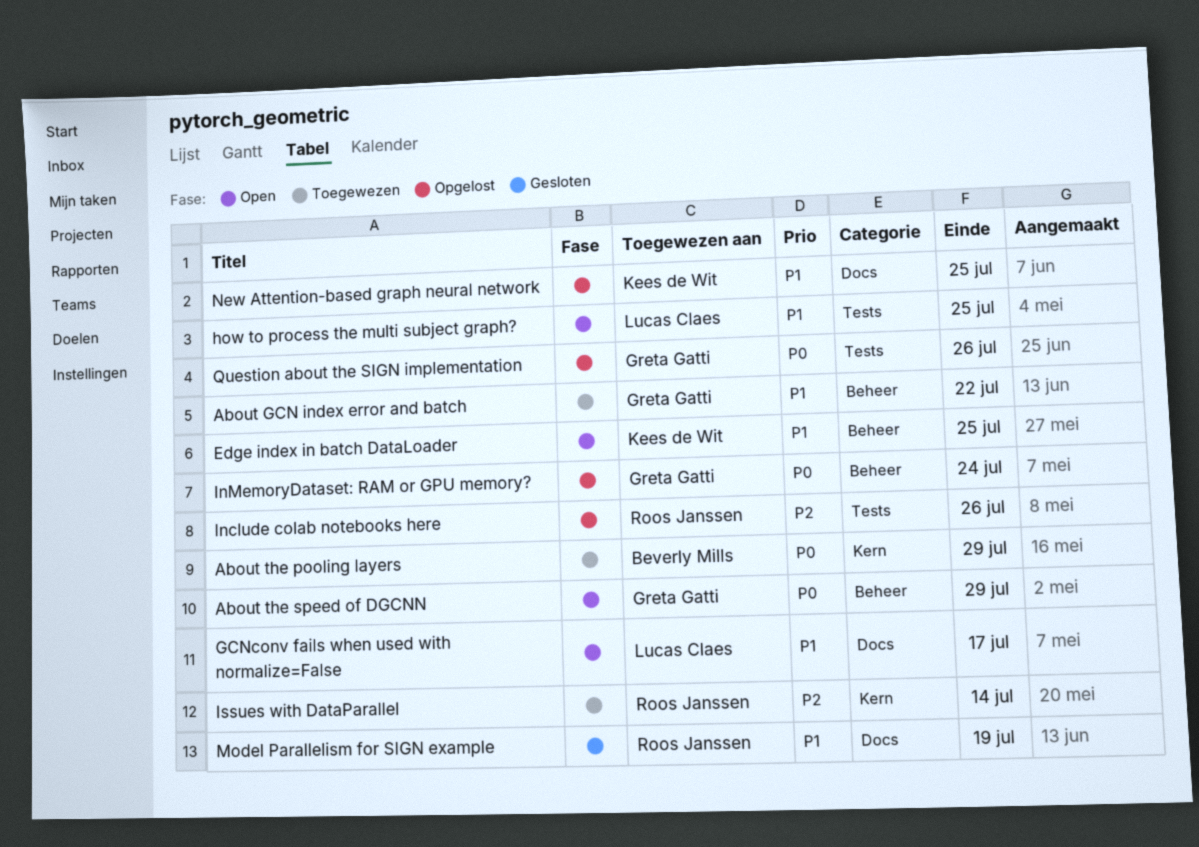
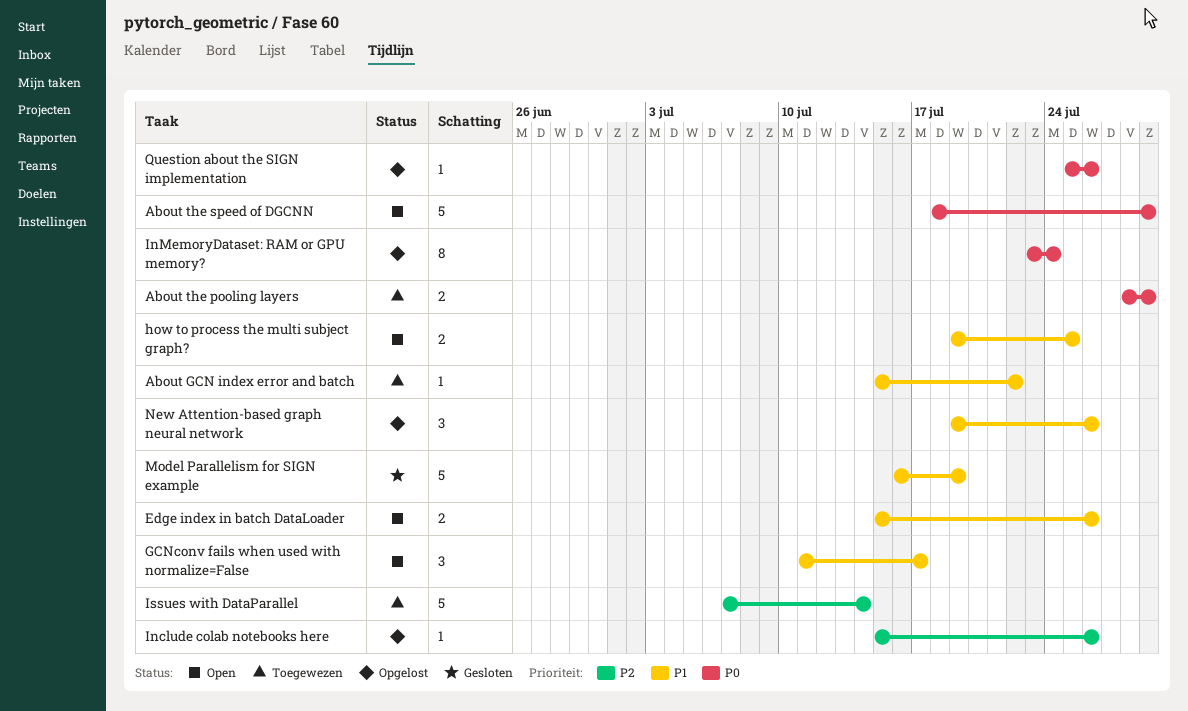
Edge index in batch DataLoader, due: Jul 25 -> Jul 26
New Attention-based graph neural network, due: Jul 25 -> Jul 26

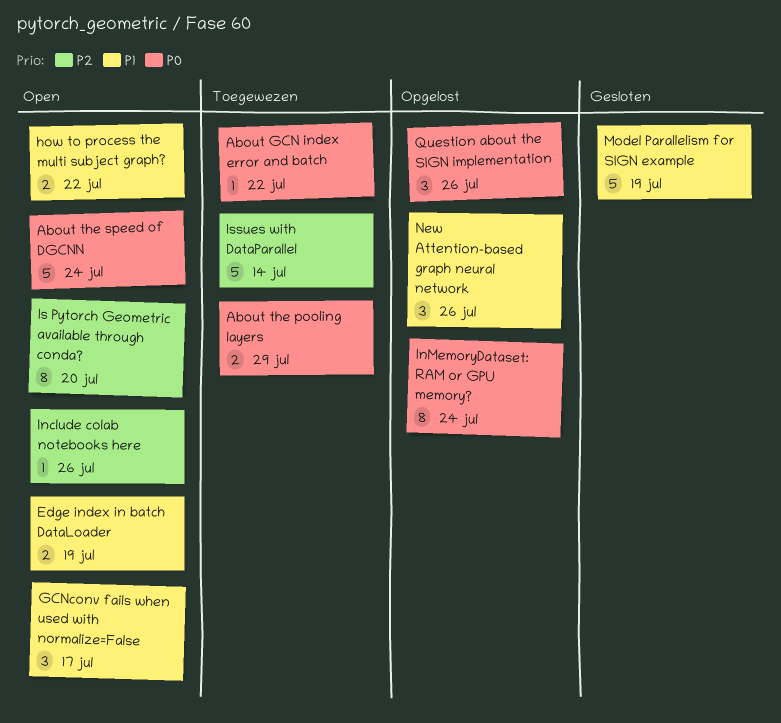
About GCN index error and batch, priority: P1 -> P0
About the speed of DGCNN, due: Jul 29 -> Jul 24
Edge index in batch DataLoader, due: Jul 26 -> Jul 19
how to process the multi subject graph?, due: Jul 25 -> Jul 22
Include colab notebooks here, status: Opgelost -> Open
Is Pytorch Geometric available through conda?: none -> present
Question about the SIGN implementation, estimate: 1 -> 3

